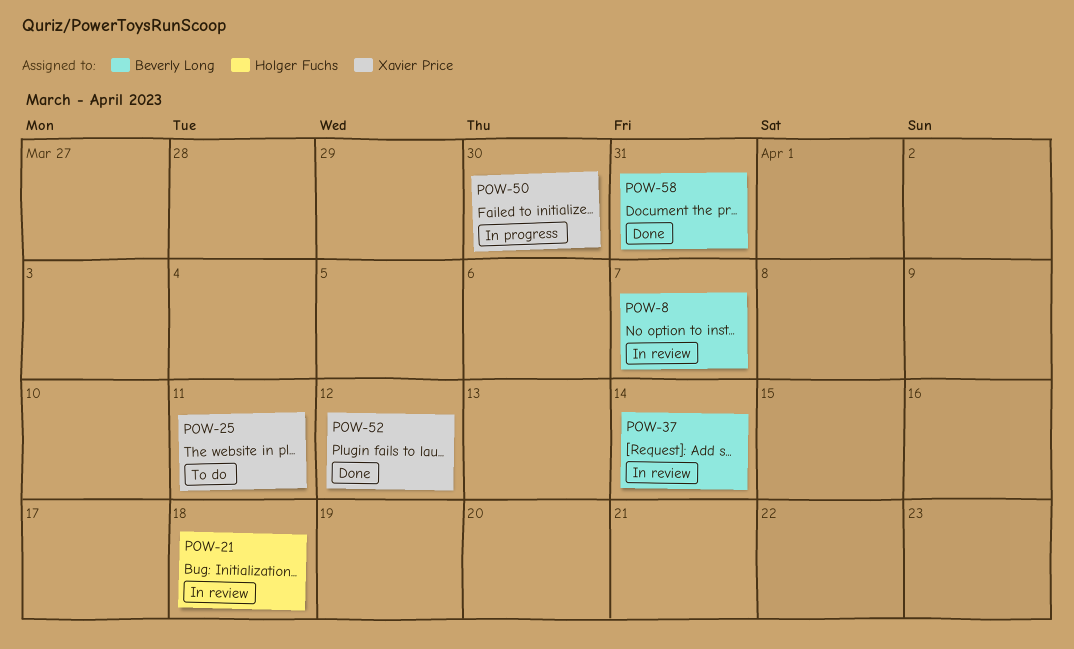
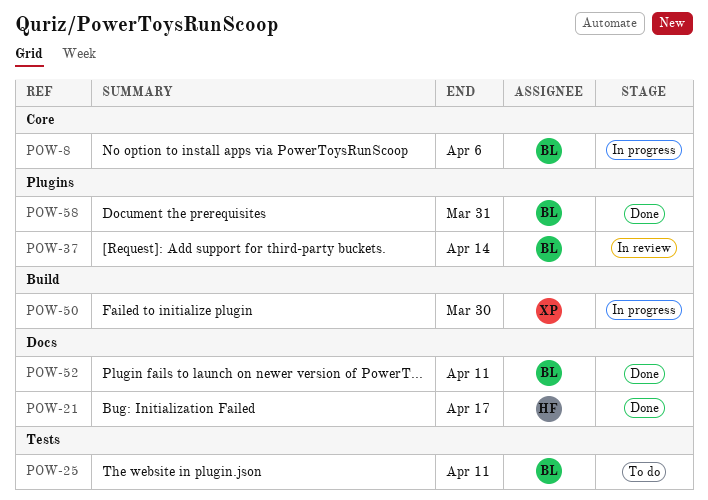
POW-8, status: In review -> In progress
POW-8, due: Apr 7 -> Apr 6
POW-21, status: In review -> Done
POW-21, due: Apr 18 -> Apr 17
POW-25, owner: Xavier Price -> Beverly Long
POW-52, owner: Xavier Price -> Beverly Long
POW-52, due: Apr 12 -> Apr 11

